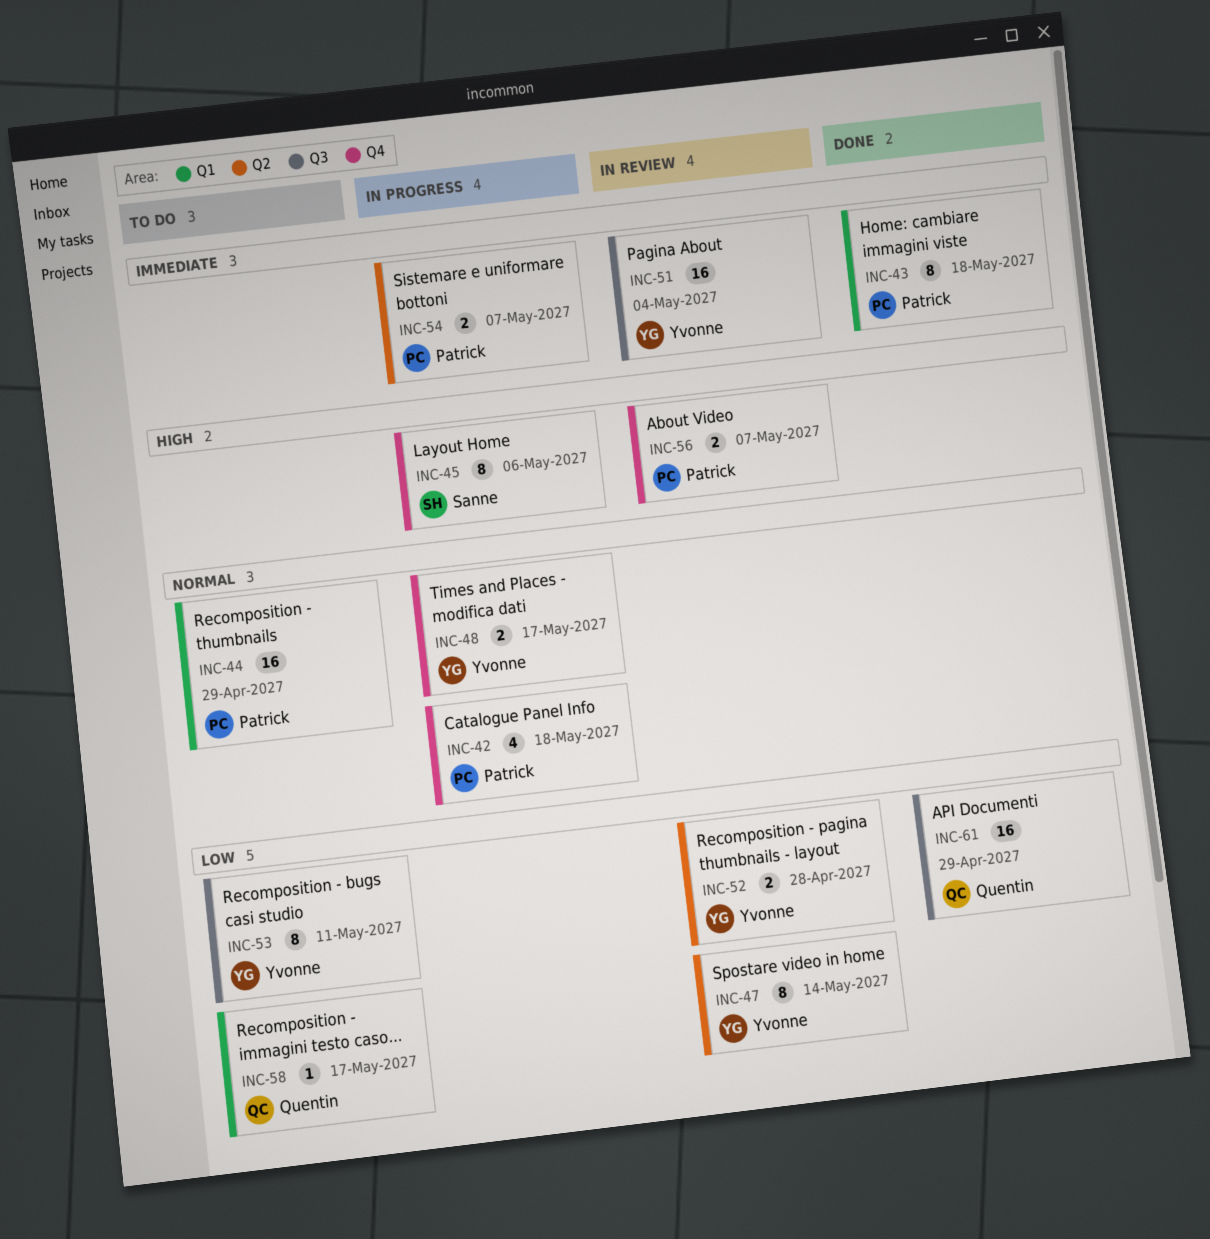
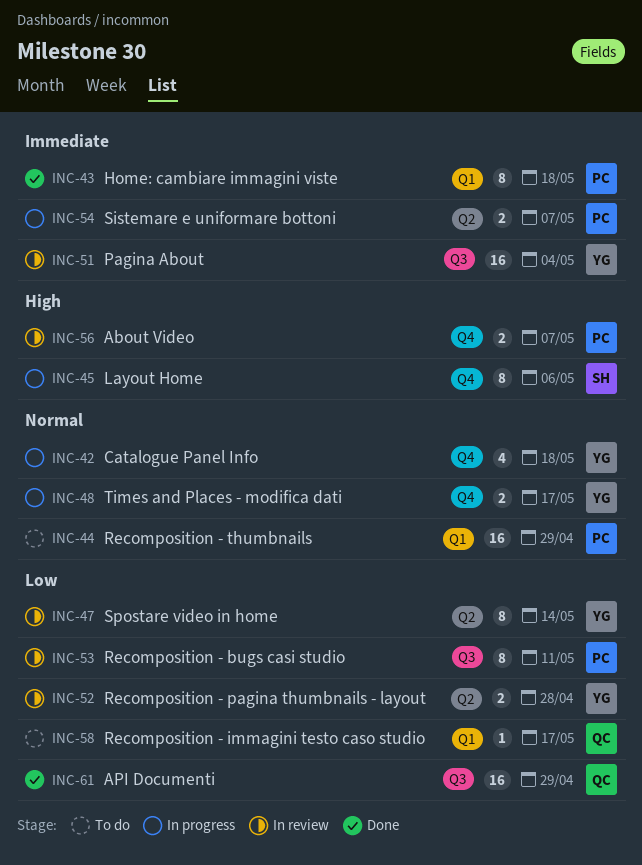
INC-42, owner: Patrick -> Yvonne
INC-53, status: To do -> In review
INC-53, owner: Yvonne -> Patrick

